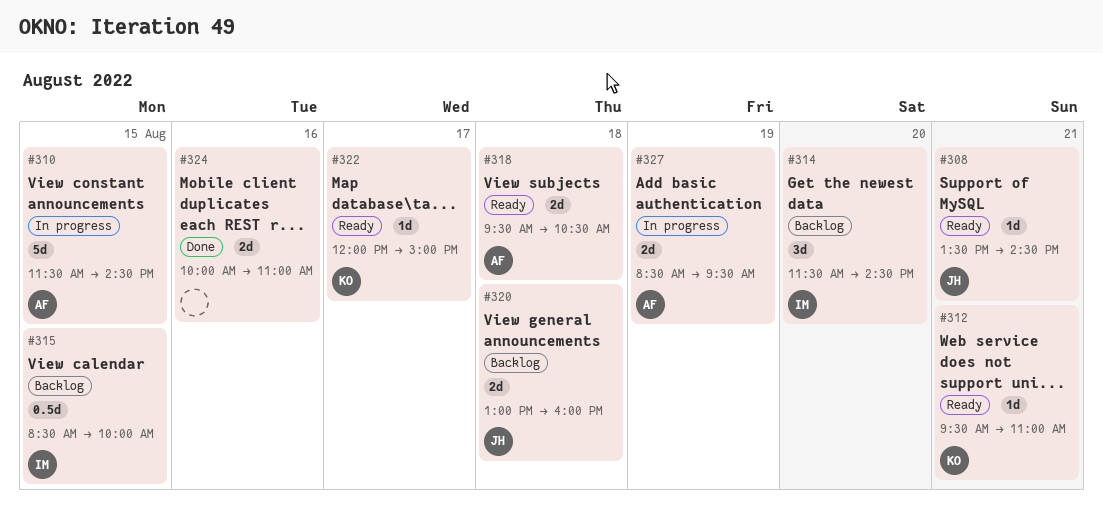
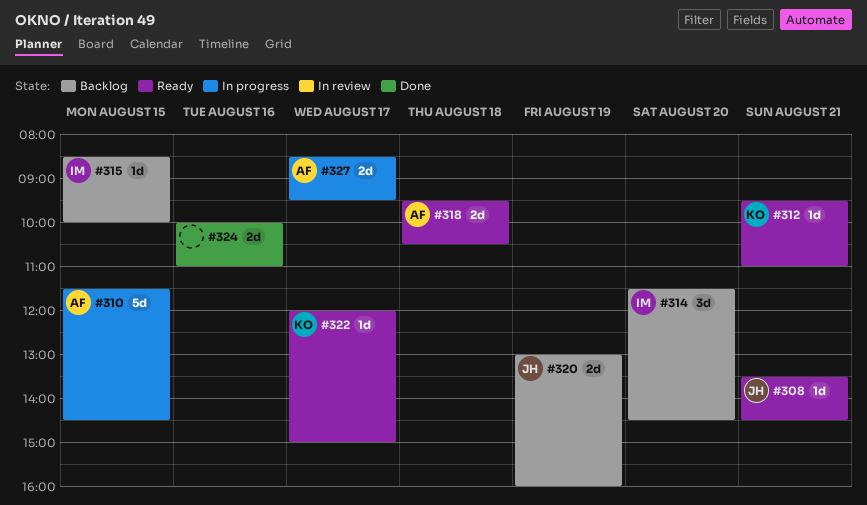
#315, estimate: 0.5d -> 1d
#320, day: Aug 18 -> Aug 19
#327, day: Aug 19 -> Aug 17

